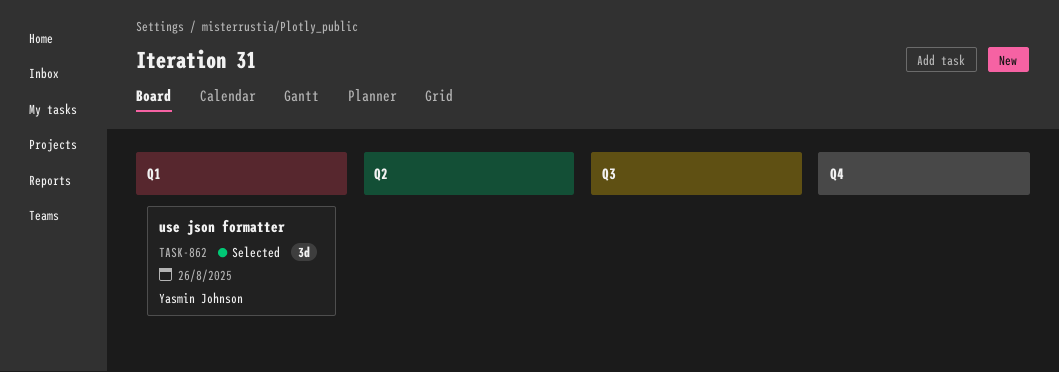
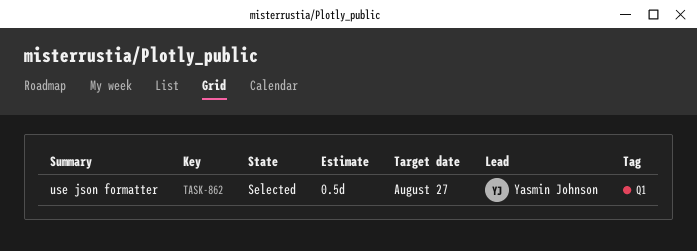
TASK-862, estimate: 3d -> 0.5d
TASK-862, due: Aug 26 -> Aug 27

